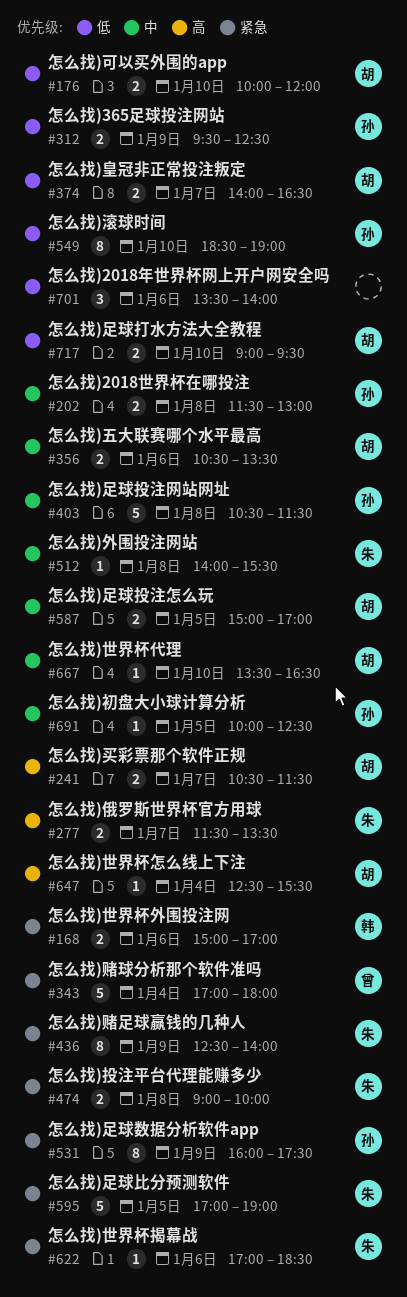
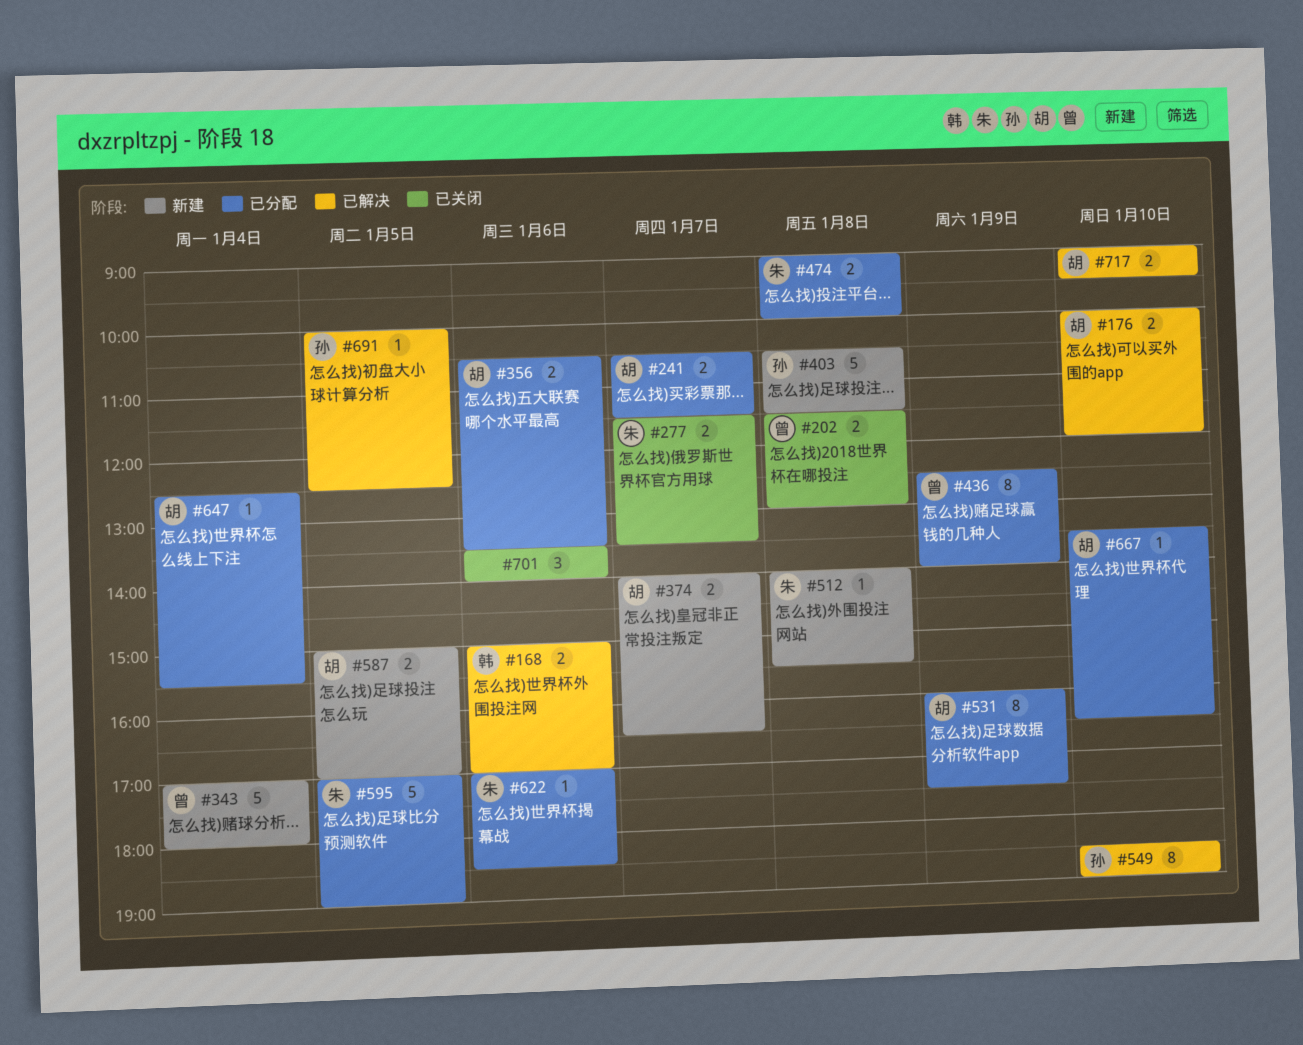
#202, owner: 孙 -> 曾
#312: present -> none
#436, owner: 朱 -> 曾
#531, owner: 孙 -> 胡

